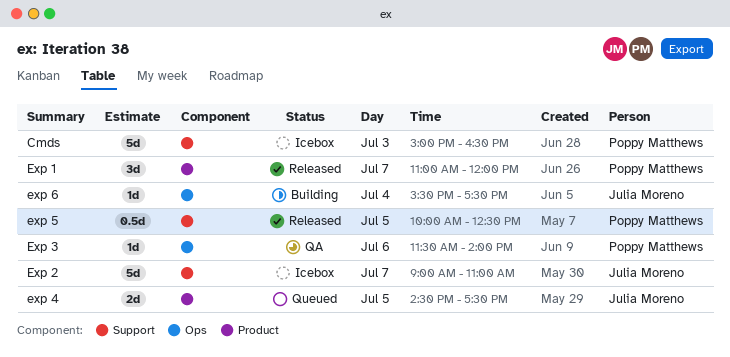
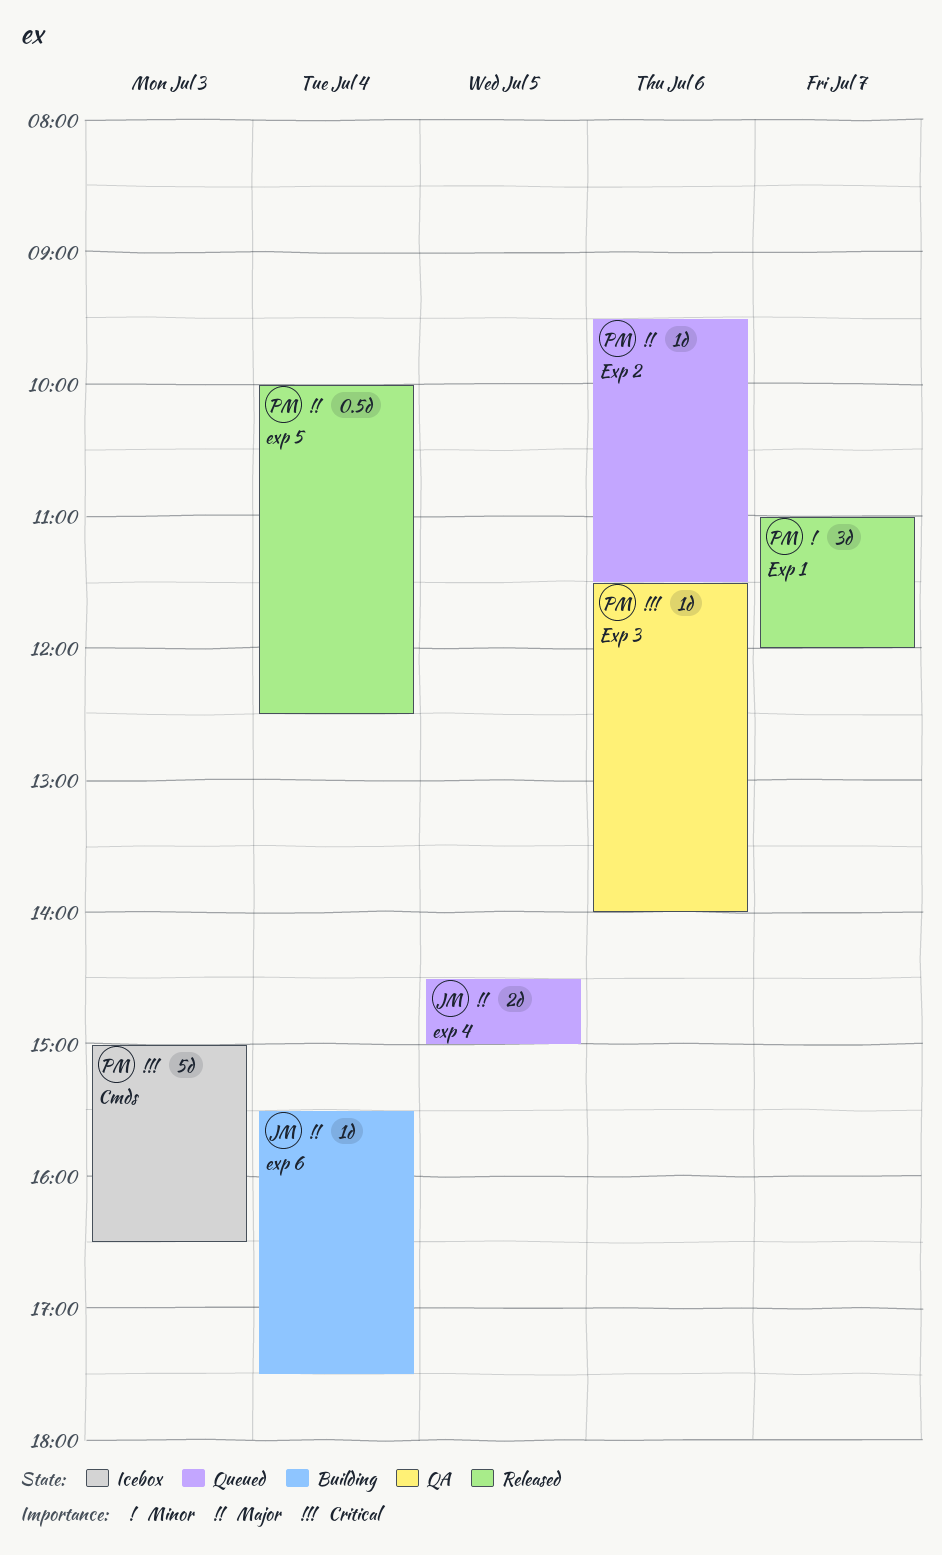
Exp 2, status: Icebox -> Queued
Exp 2, owner: Julia Moreno -> Poppy Matthews
Exp 2, estimate: 5d -> 1d
Exp 2, day: Jul 7 -> Jul 6
Exp 2, begins: 09:00 -> 09:30
Exp 2, ends: 11:00 -> 11:30
exp 4, ends: 17:30 -> 15:00
exp 5, day: Jul 5 -> Jul 4

